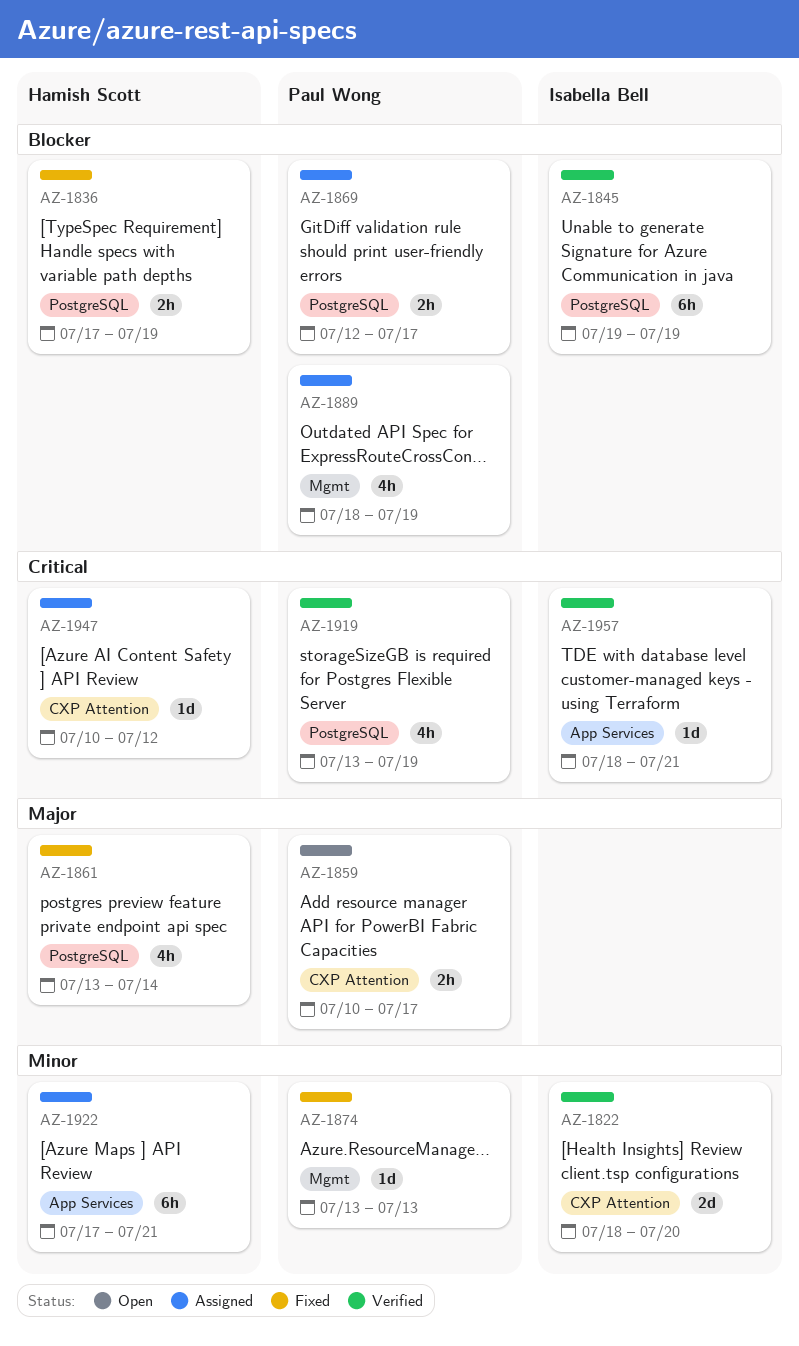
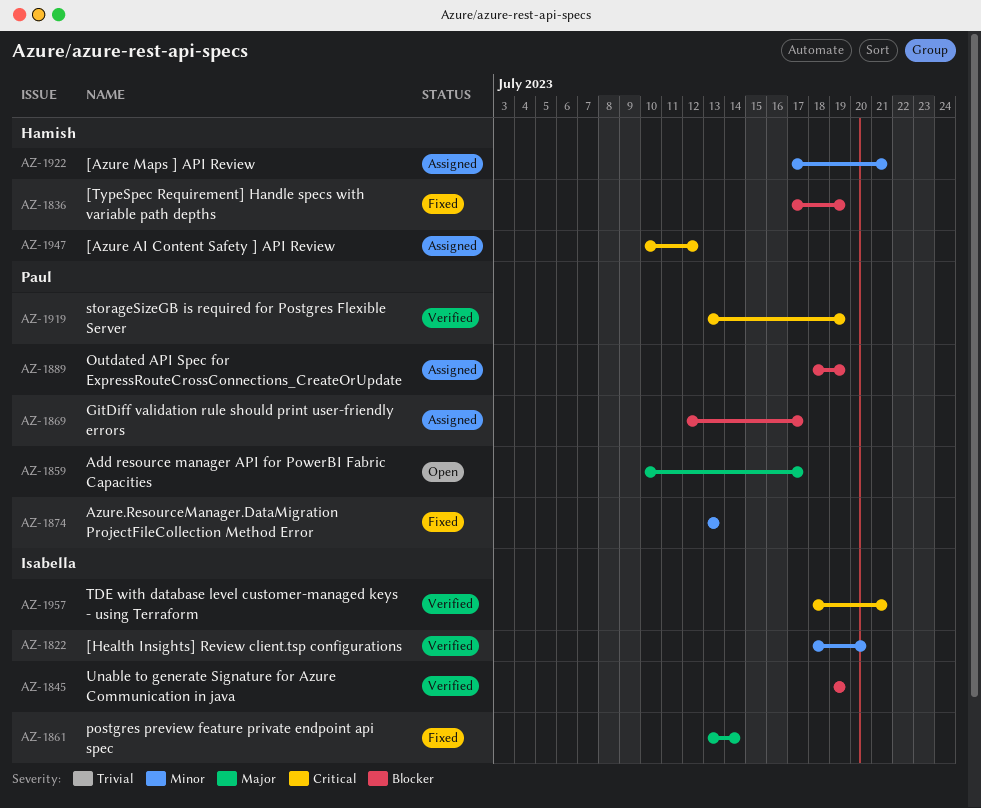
AZ-1861, owner: Hamish Scott -> Isabella Bell

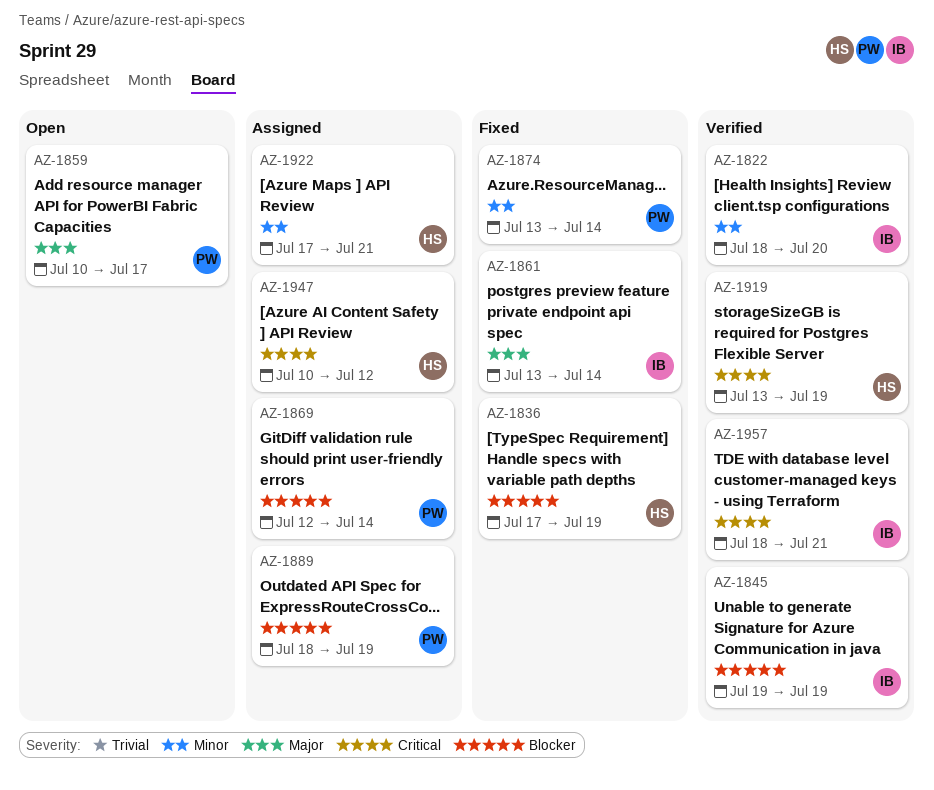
AZ-1869, due: Jul 17 -> Jul 14
AZ-1874, due: Jul 13 -> Jul 14
AZ-1919, owner: Paul -> Hamish

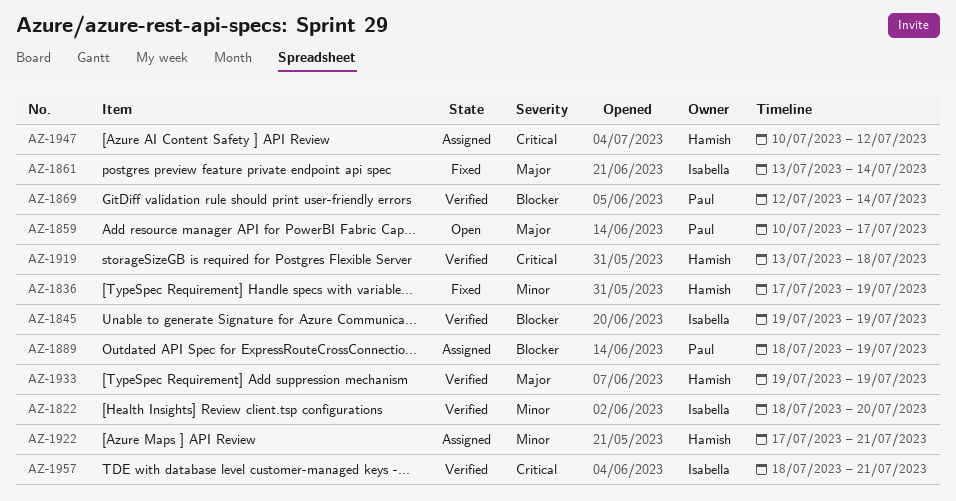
AZ-1836, priority: Blocker -> Minor
AZ-1869, status: Assigned -> Verified
AZ-1874: present -> none
AZ-1919, due: Jul 19 -> Jul 18
AZ-1933: none -> present

